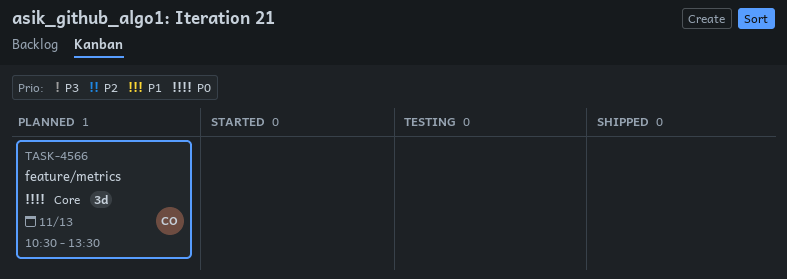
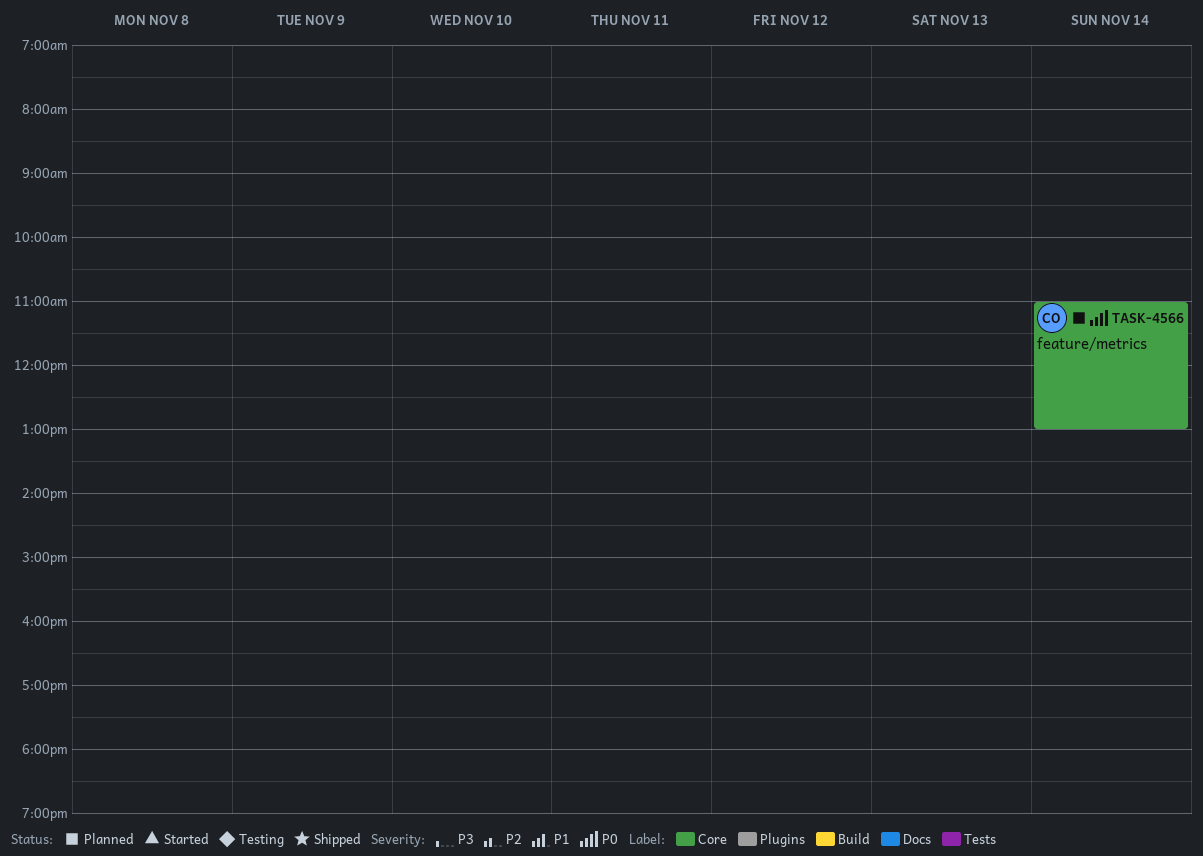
TASK-4566, day: Nov 13 -> Nov 14
TASK-4566, begins: 10:30 -> 11:00
TASK-4566, ends: 13:30 -> 13:00

